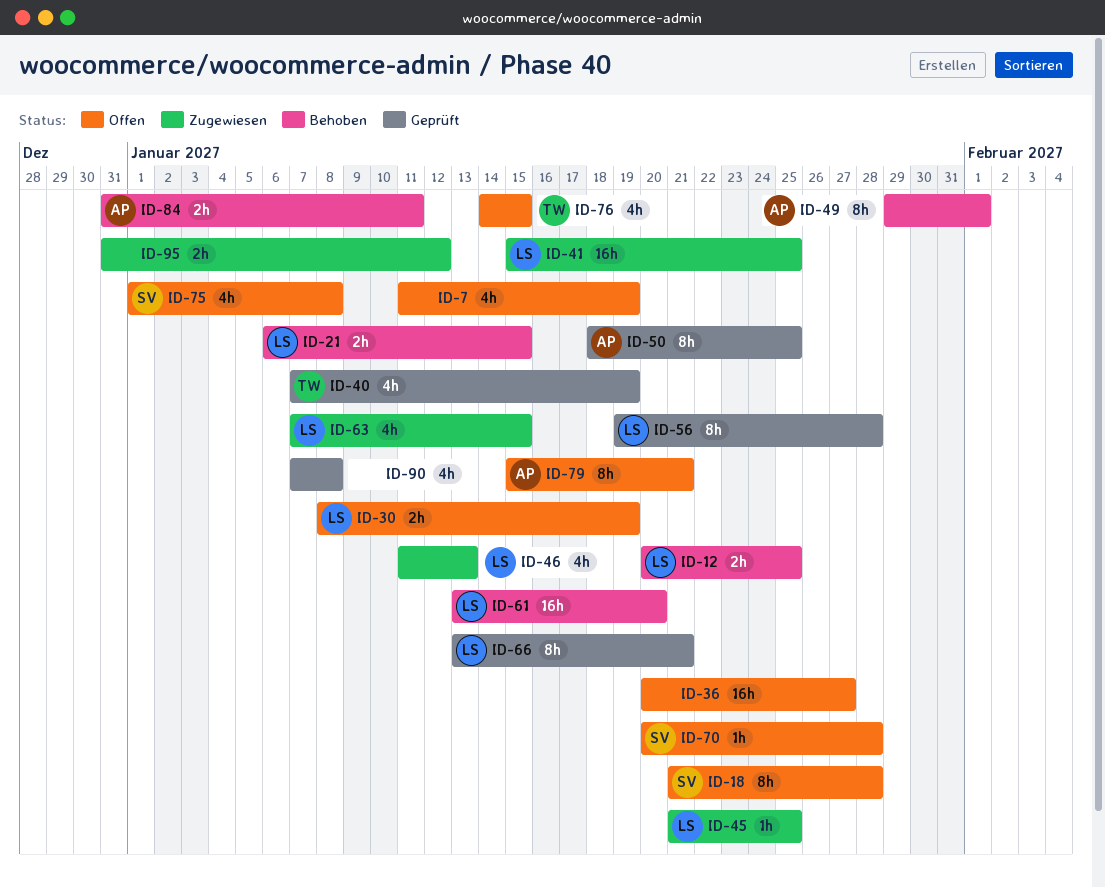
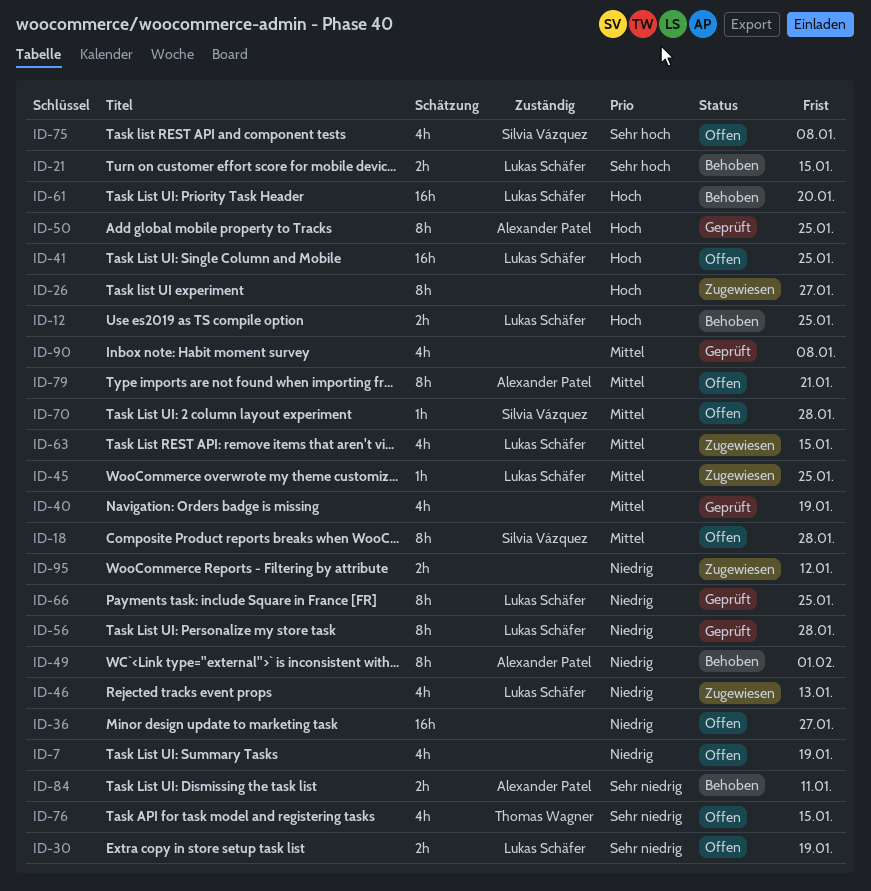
ID-26: none -> present
ID-40, owner: Thomas Wagner -> none
ID-41, status: Zugewiesen -> Offen
ID-66, due: Jan 21 -> Jan 25

